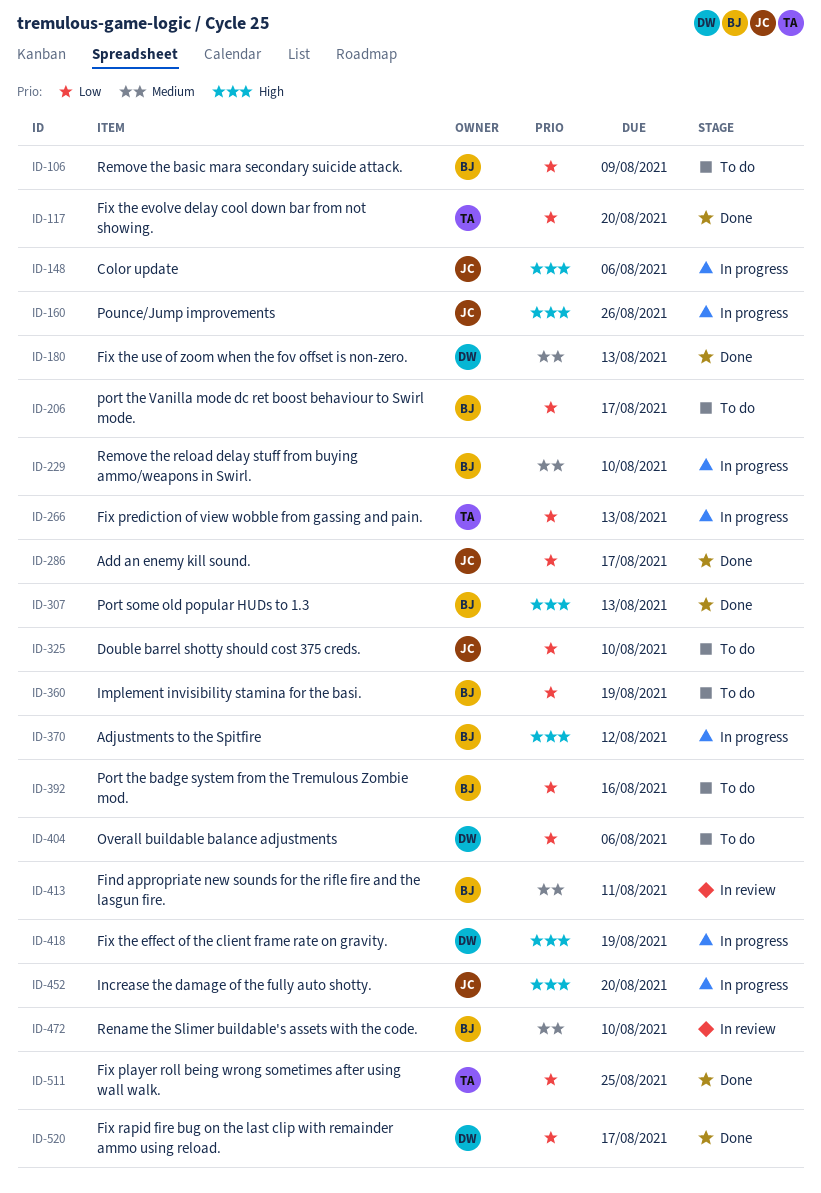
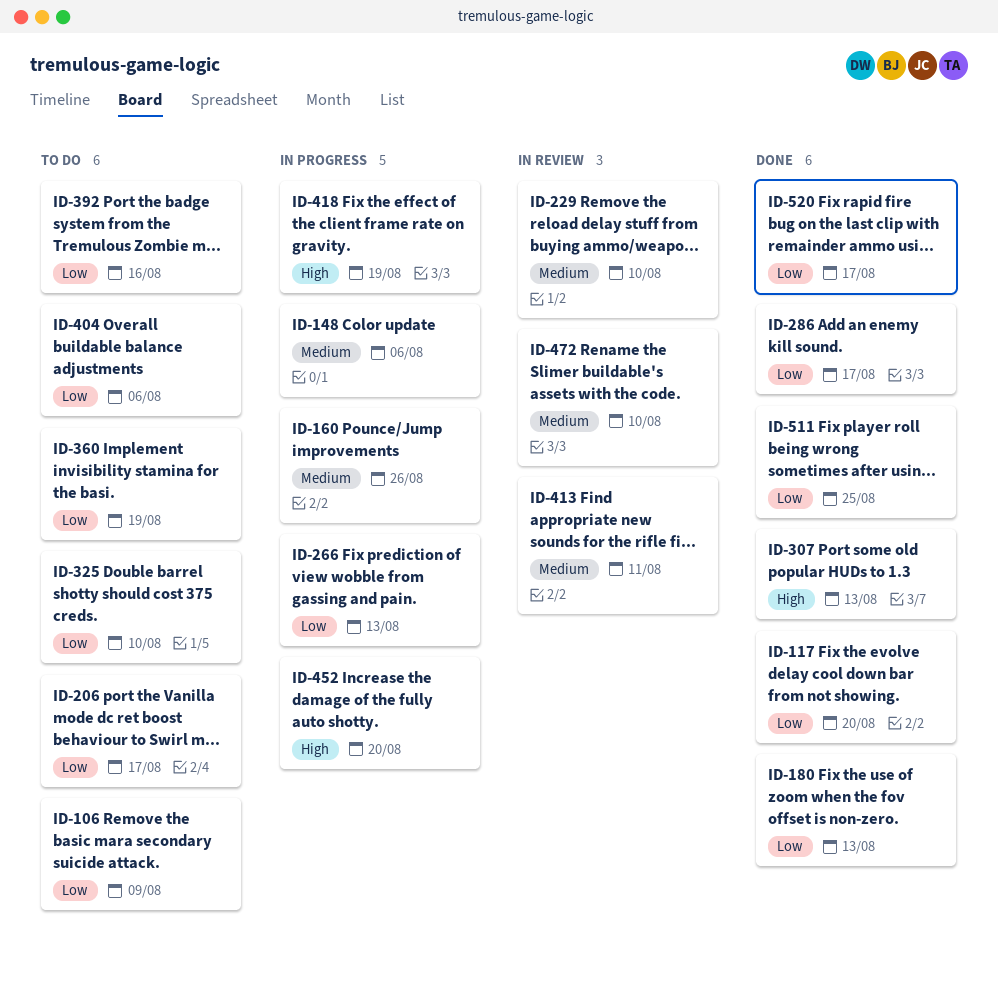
ID-148, priority: High -> Medium
ID-160, priority: High -> Medium
ID-180, priority: Medium -> Low
ID-229, status: In progress -> In review
ID-370: present -> none

